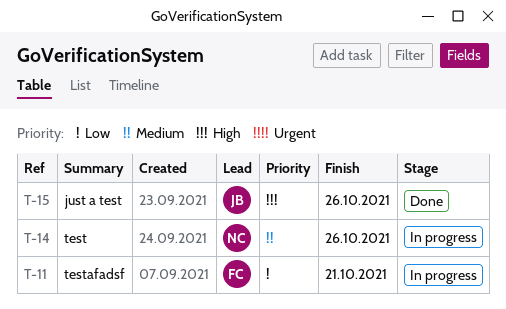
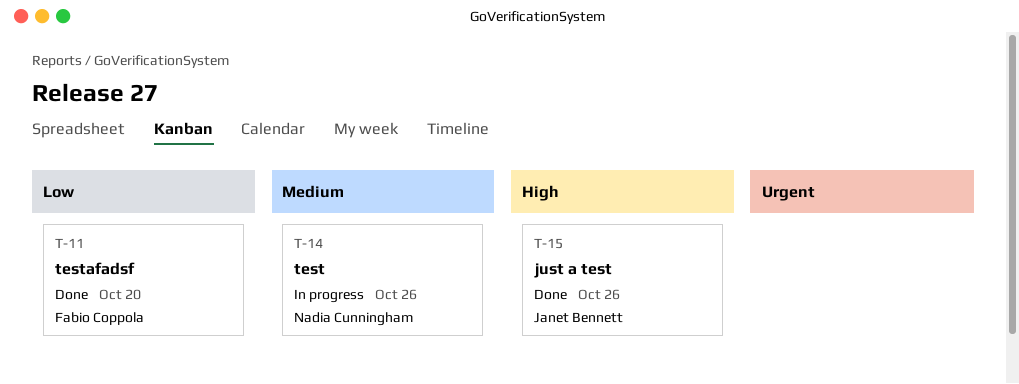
T-11, status: In progress -> Done
T-11, due: Oct 21 -> Oct 20

